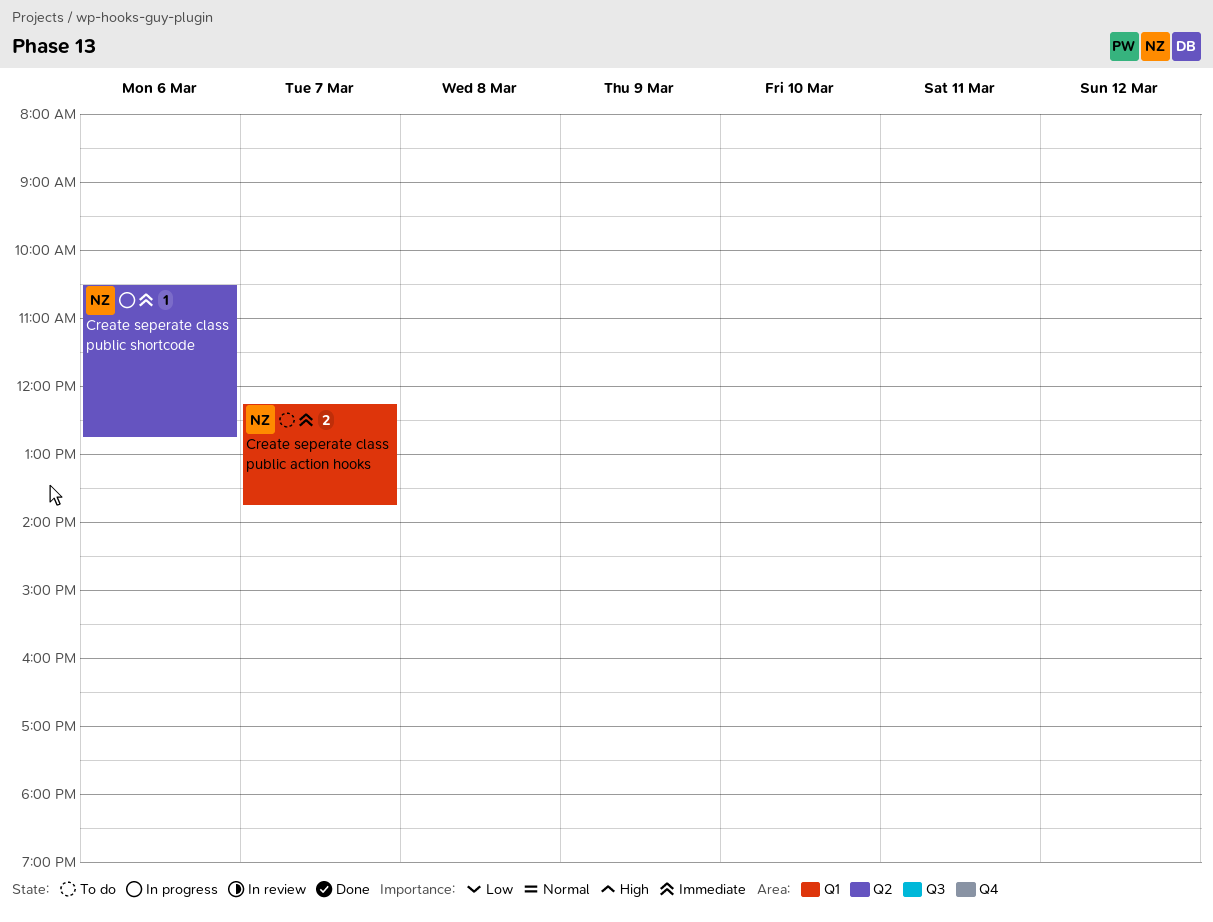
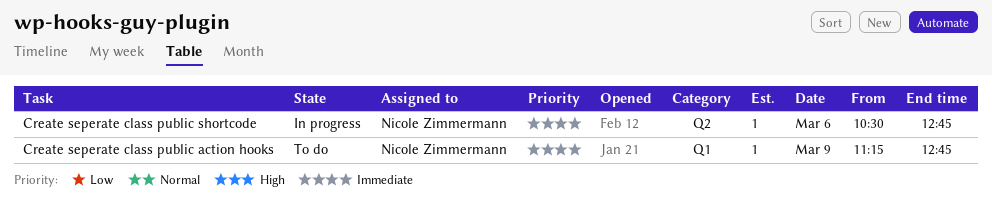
Create seperate class public action hooks, estimate: 2 -> 1
Create seperate class public action hooks, day: Mar 7 -> Mar 9
Create seperate class public action hooks, begins: 12:15 -> 11:15
Create seperate class public action hooks, ends: 13:45 -> 12:45

